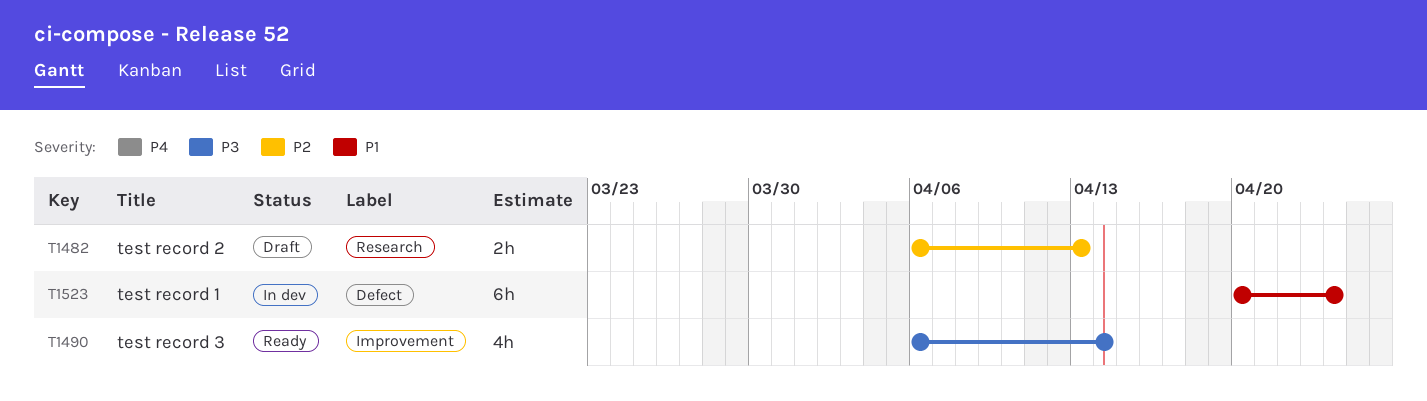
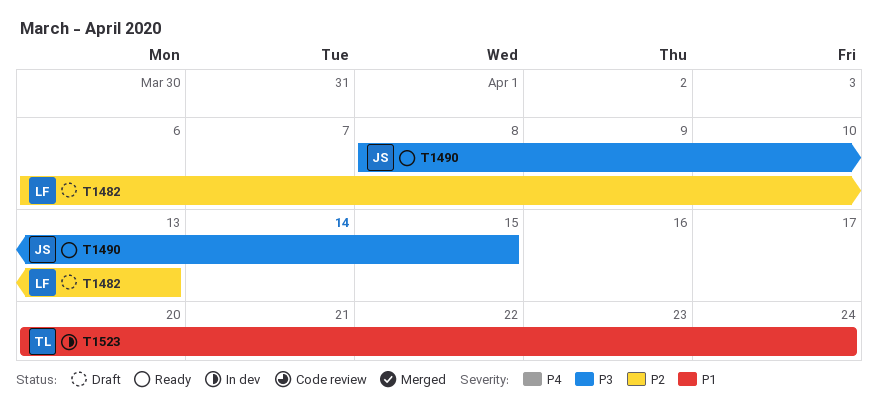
T1490, start: Apr 6 -> Apr 8
T1490, due: Apr 14 -> Apr 15

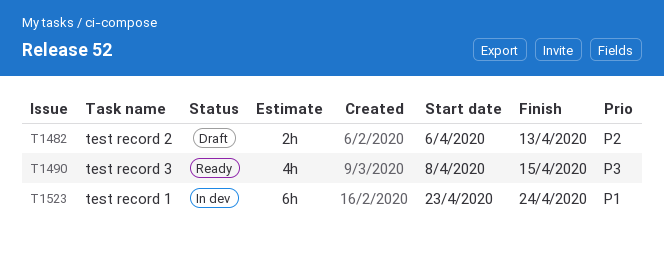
T1523, start: Apr 20 -> Apr 23

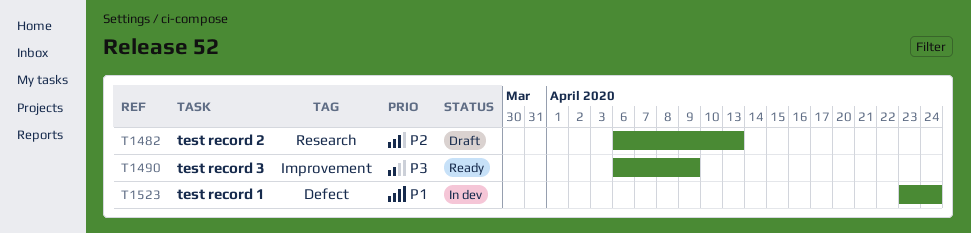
T1490, start: Apr 8 -> Apr 6
T1490, due: Apr 15 -> Apr 9

